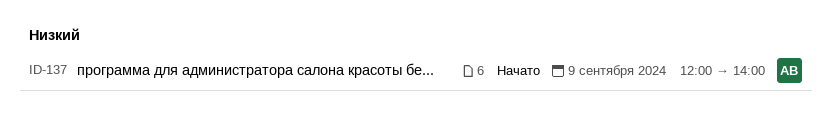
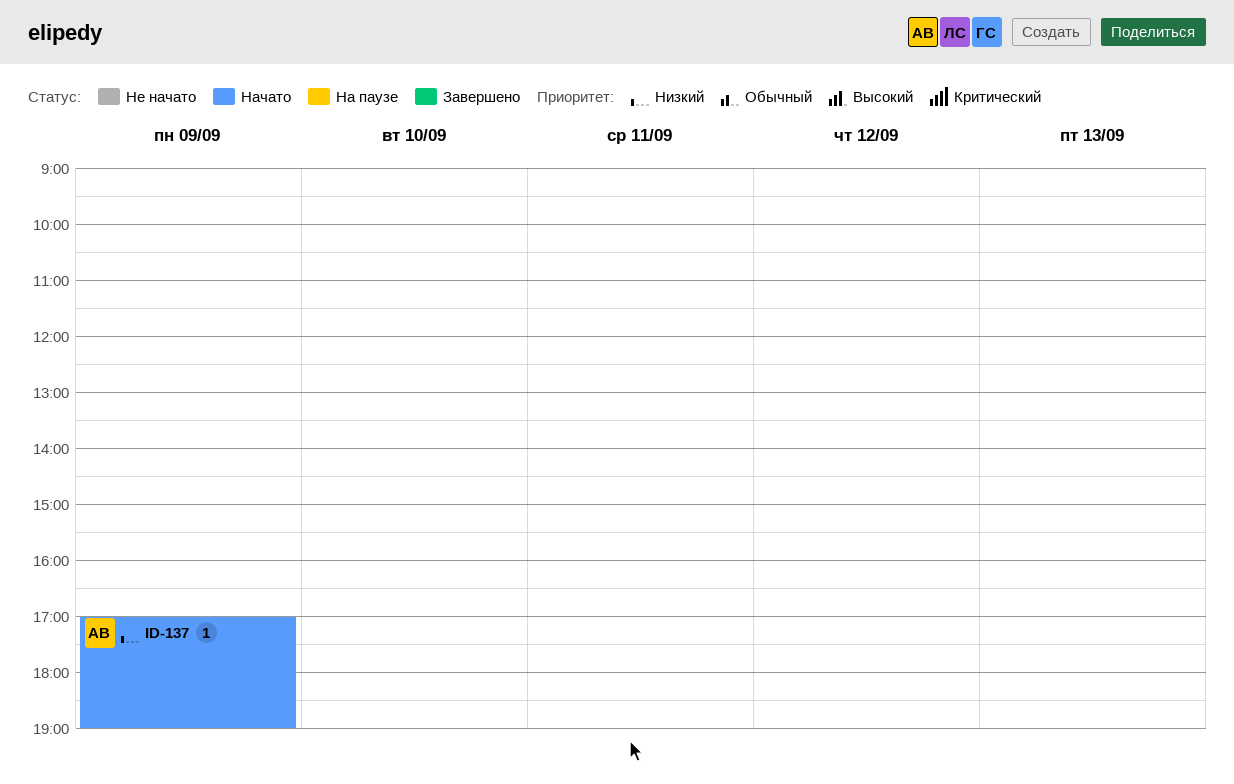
ID-137, begins: 12:00 -> 17:00
ID-137, ends: 14:00 -> 19:00

